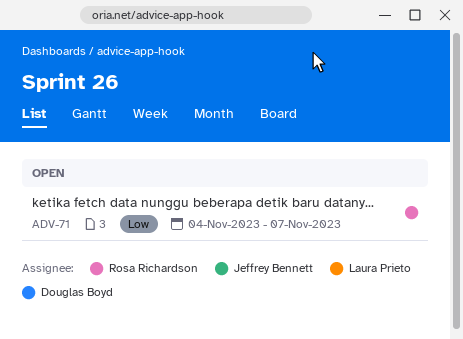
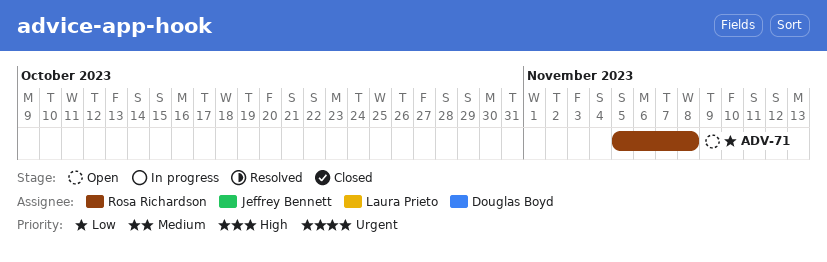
ADV-71, start: Nov 4 -> Nov 5
ADV-71, due: Nov 7 -> Nov 8

